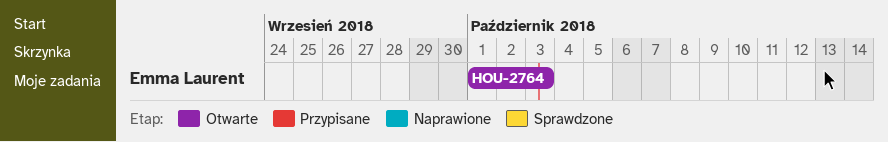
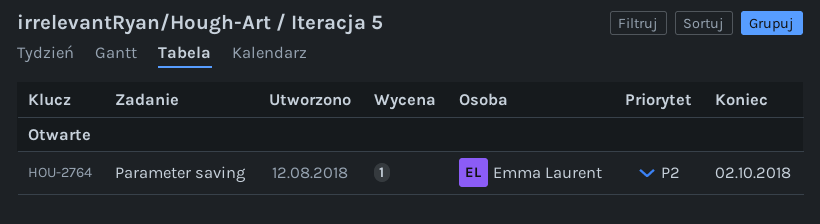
HOU-2764, due: Oct 3 -> Oct 2

